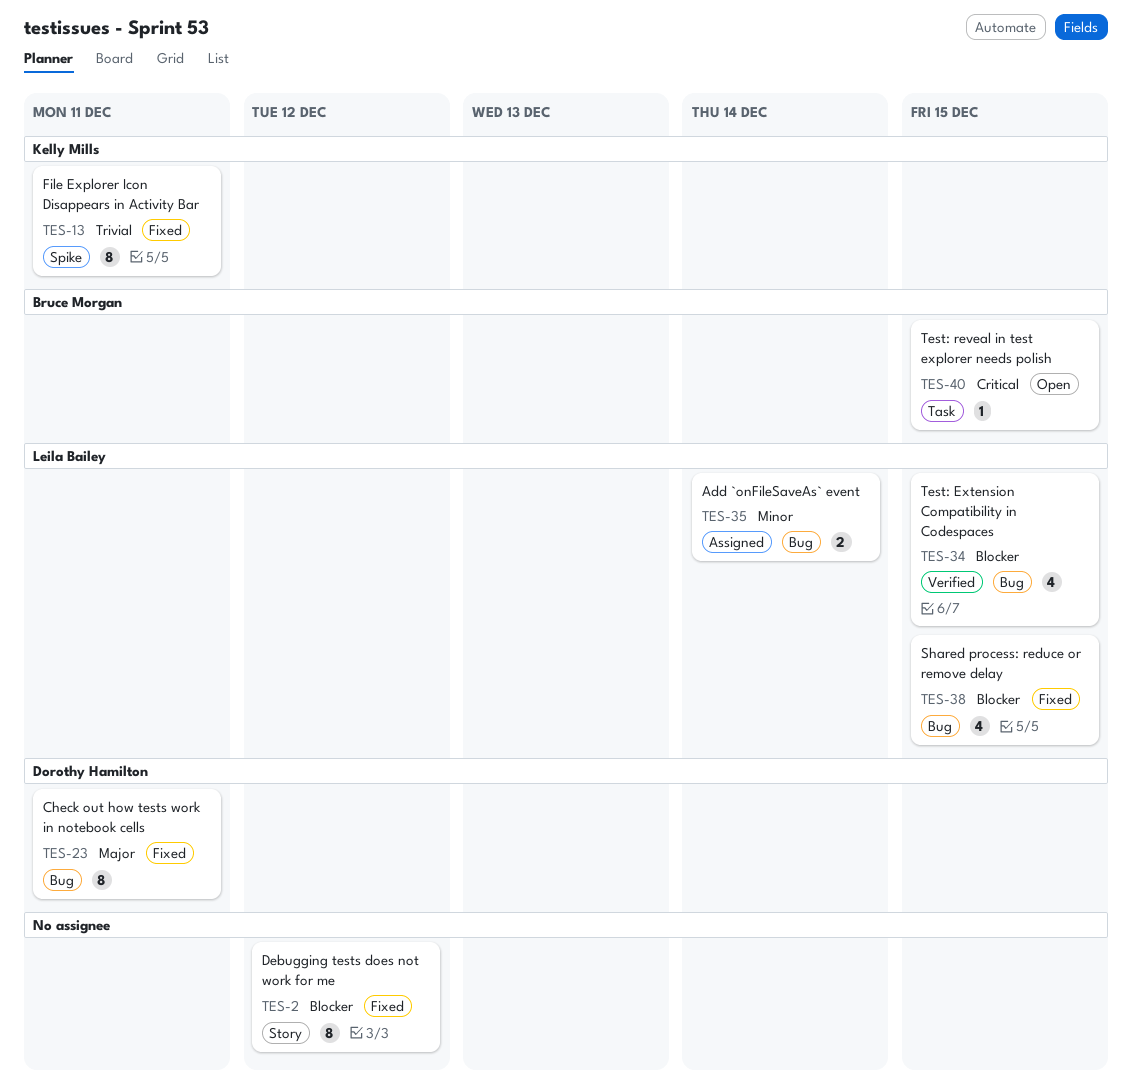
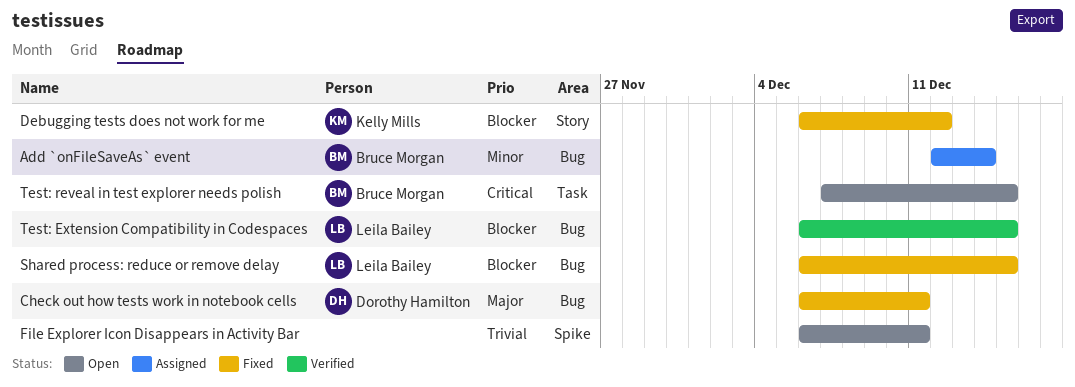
Add `onFileSaveAs` event, owner: Leila Bailey -> Bruce Morgan
Debugging tests does not work for me, owner: none -> Kelly Mills
File Explorer Icon Disappears in Activity Bar, status: Fixed -> Open
File Explorer Icon Disappears in Activity Bar, owner: Kelly Mills -> none

